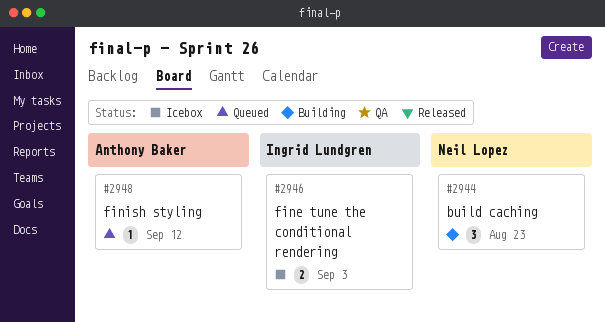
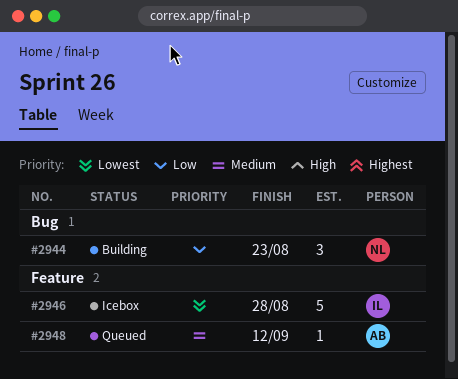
#2946, estimate: 2 -> 5
#2946, due: Sep 3 -> Aug 28

